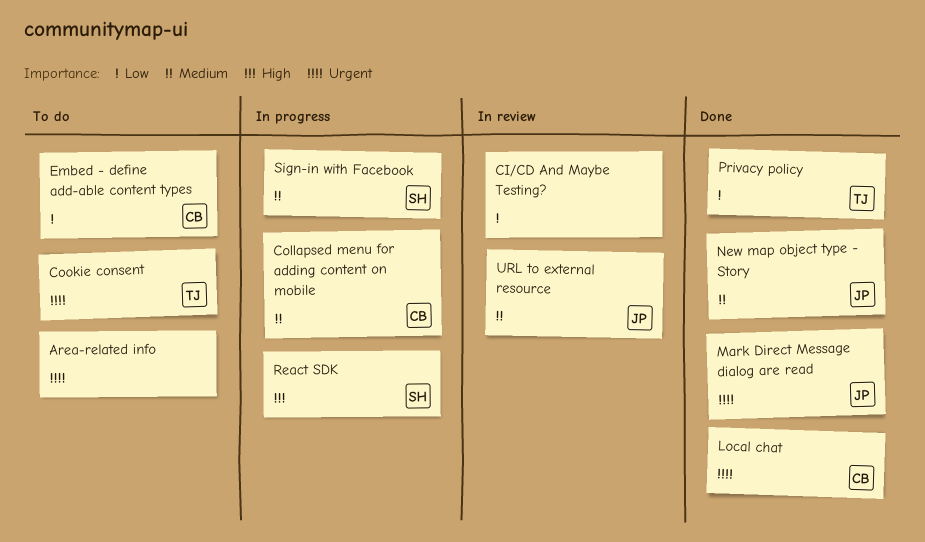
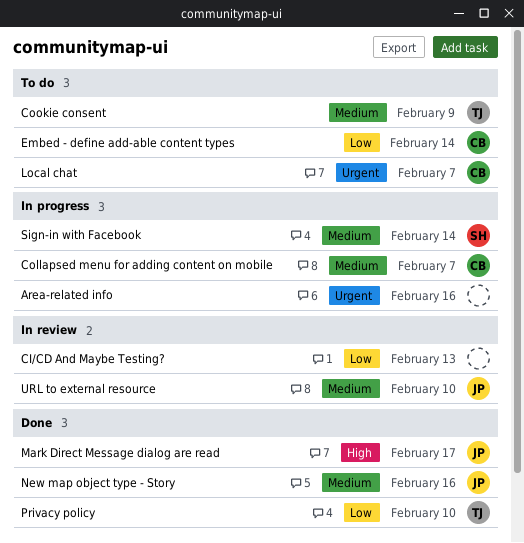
Area-related info, status: To do -> In progress
Cookie consent, priority: Urgent -> Medium
Local chat, status: Done -> To do
Mark Direct Message dialog are read, priority: Urgent -> High
React SDK: present -> none

